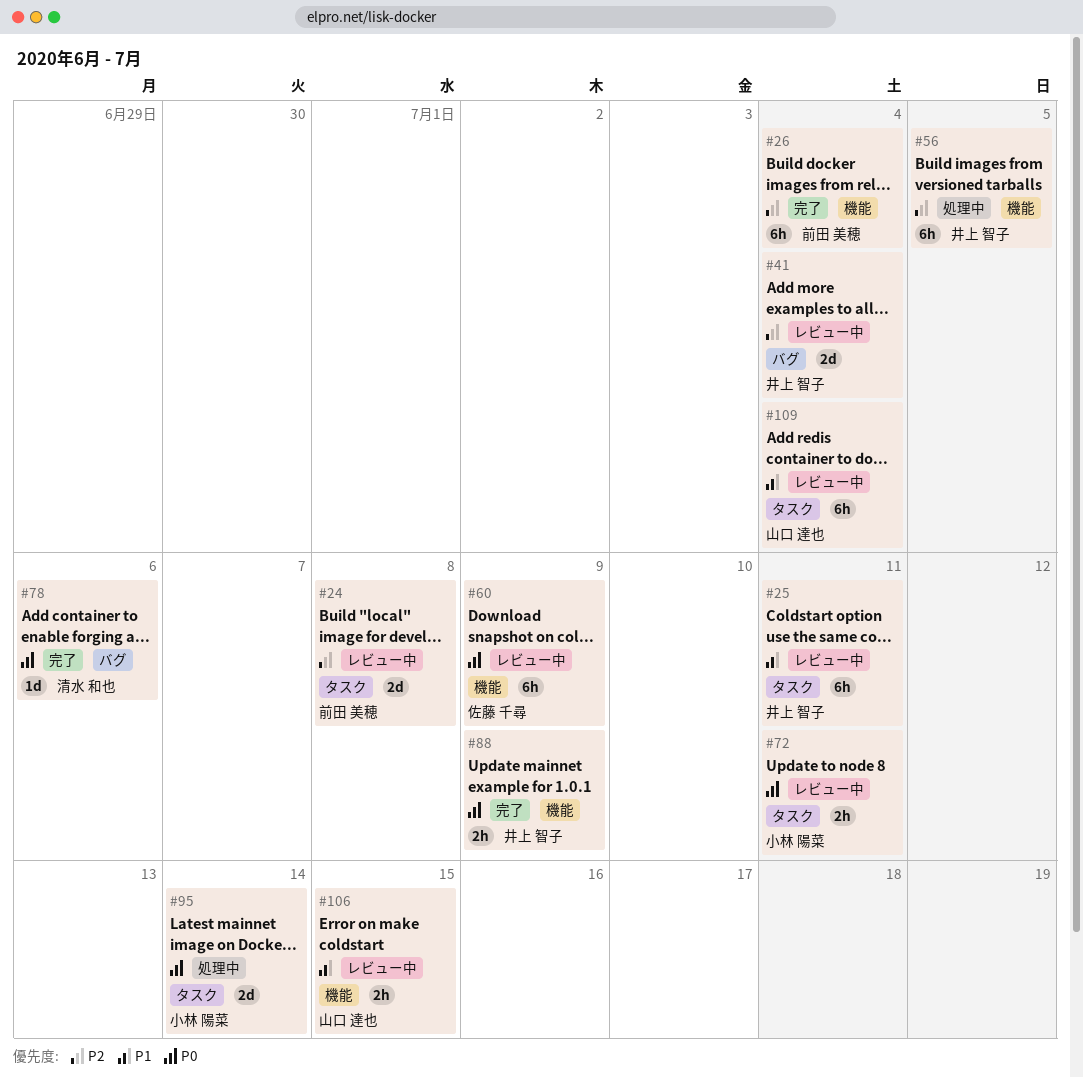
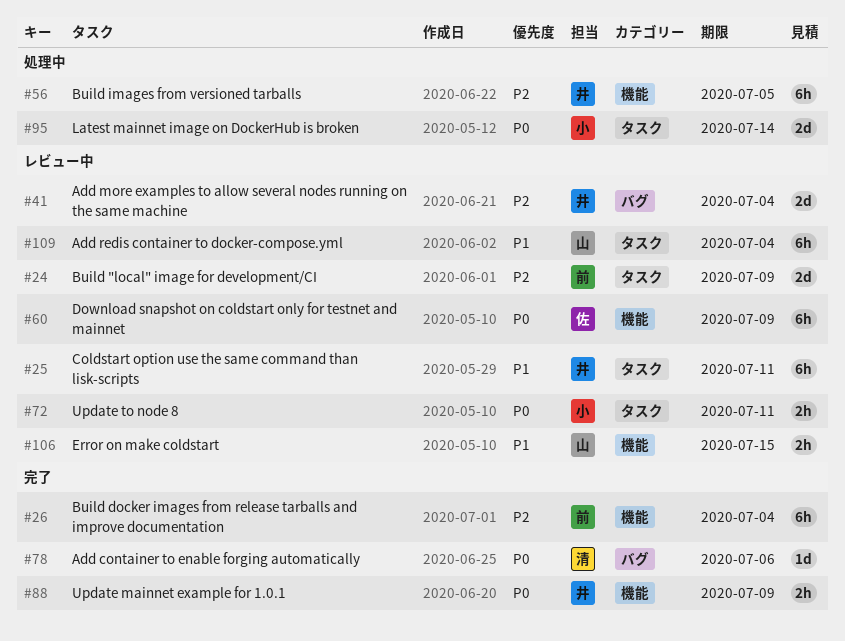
#24, due: Jul 8 -> Jul 9

